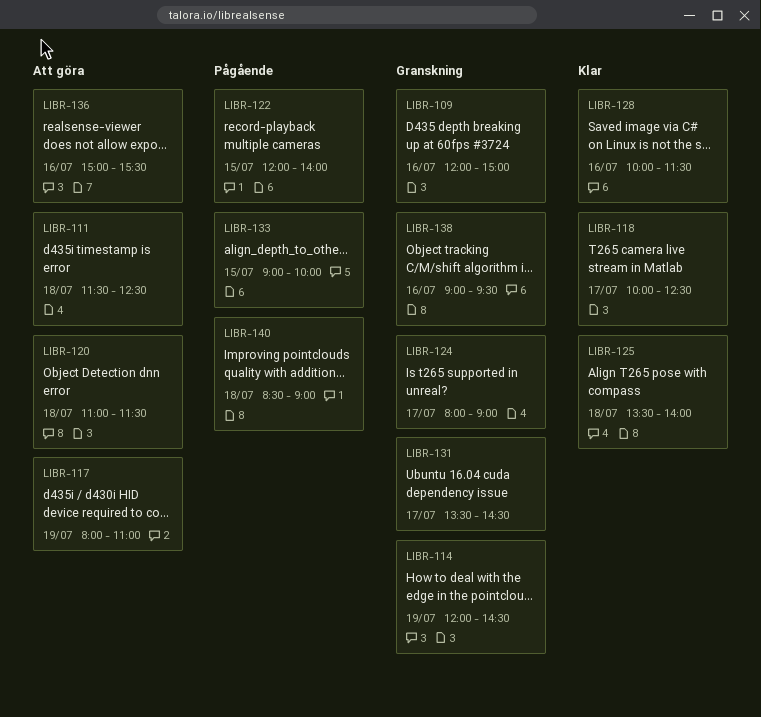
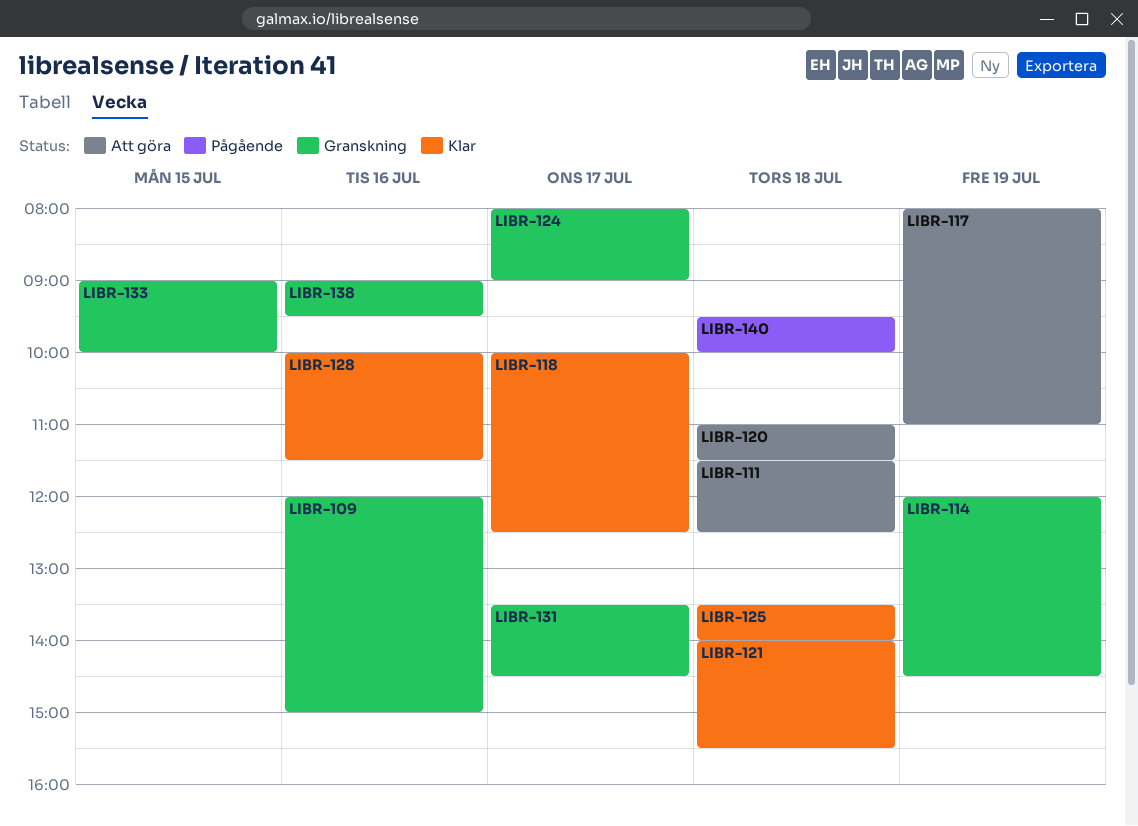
LIBR-121: none -> present
LIBR-122: present -> none
LIBR-133, status: Pågående -> Granskning
LIBR-136: present -> none
LIBR-140, begins: 08:30 -> 09:30
LIBR-140, ends: 09:00 -> 10:00

